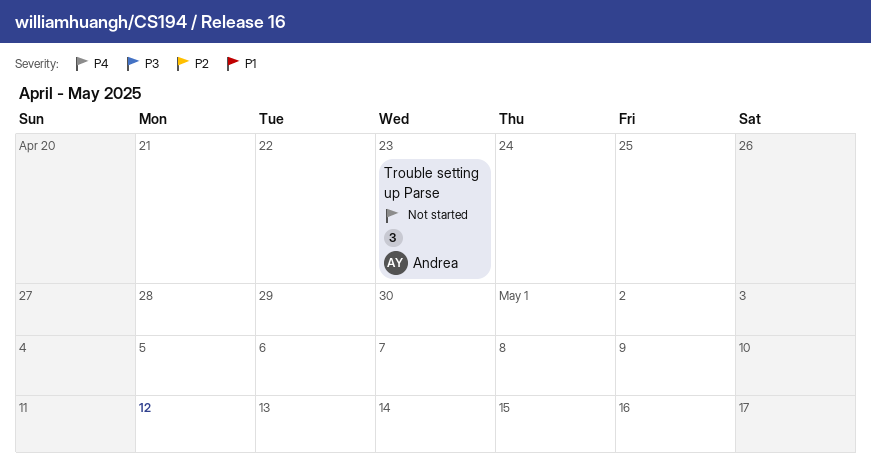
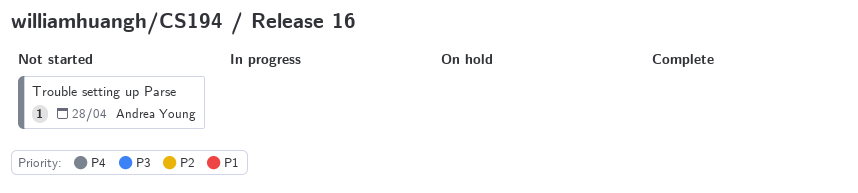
Trouble setting up Parse, estimate: 3 -> 1
Trouble setting up Parse, due: Apr 23 -> Apr 28

